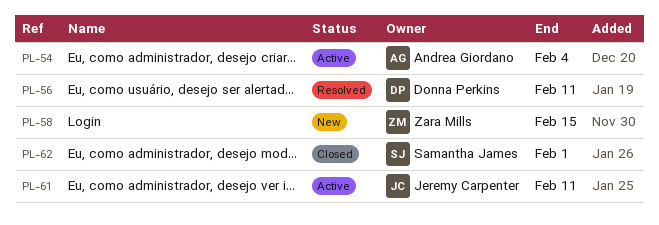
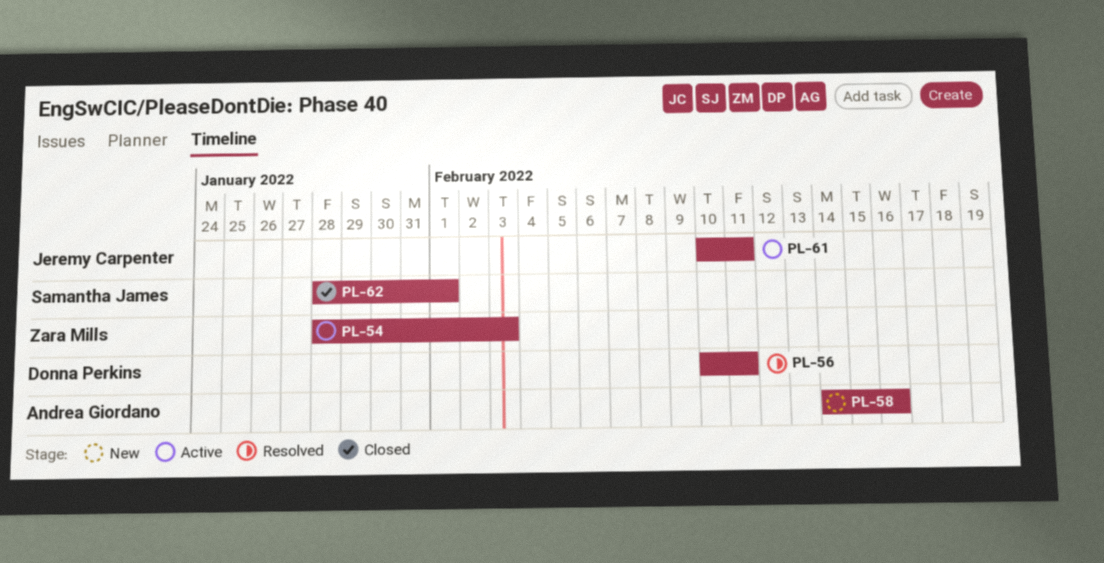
PL-54, owner: Andrea Giordano -> Zara Mills
PL-54, due: Feb 4 -> Feb 3
PL-58, owner: Zara Mills -> Andrea Giordano
PL-58, due: Feb 15 -> Feb 16

